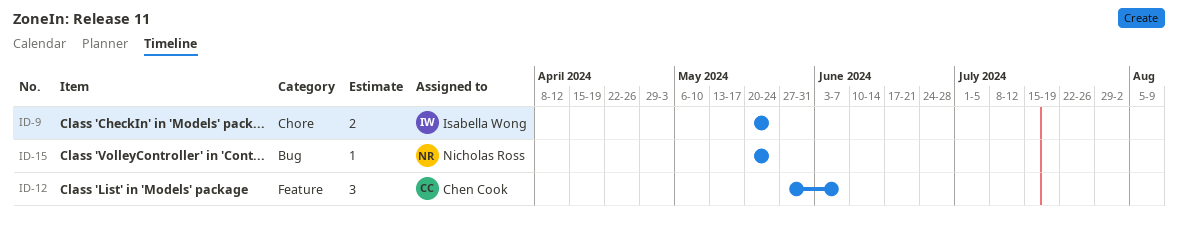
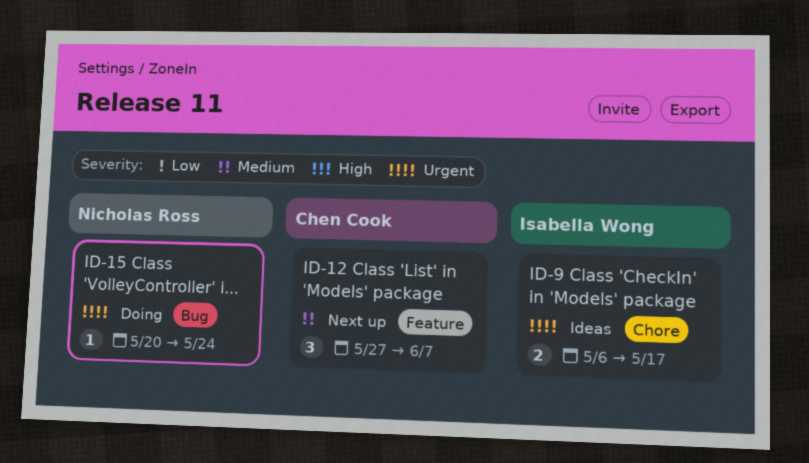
ID-9, start: May 20 -> May 6
ID-9, due: May 24 -> May 17

